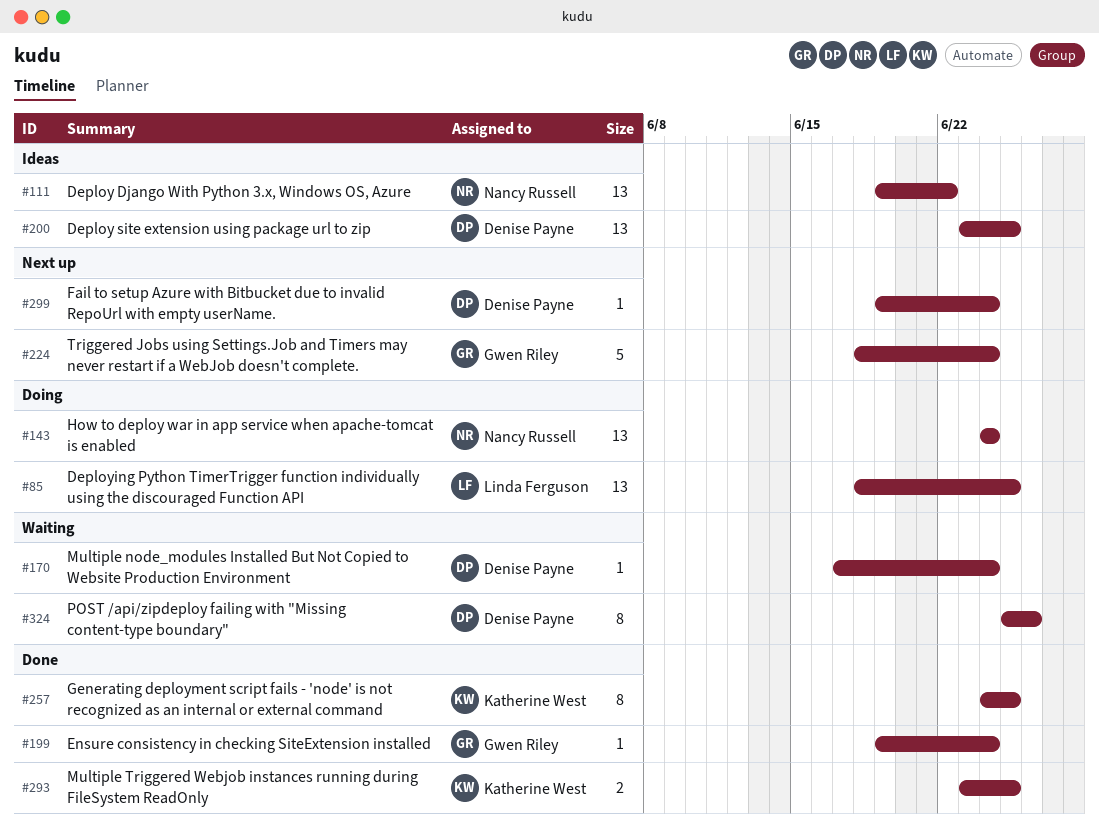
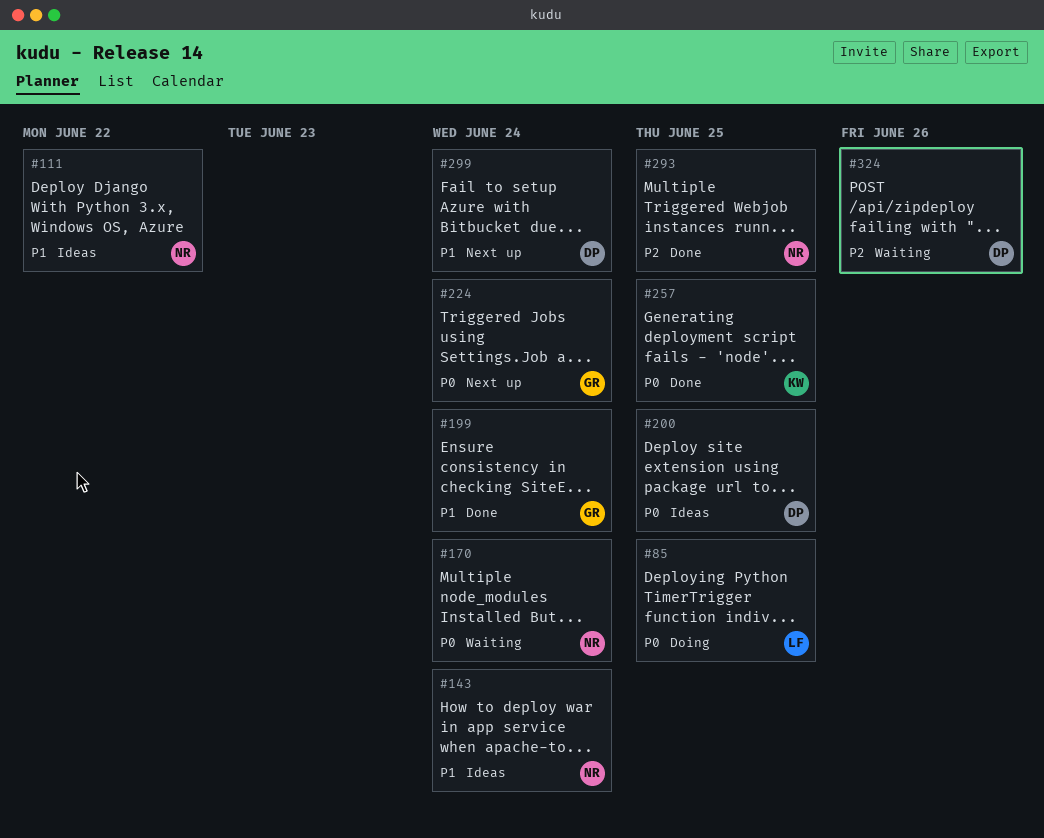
#143, status: Doing -> Ideas
#170, owner: Denise Payne -> Nancy Russell
#293, owner: Katherine West -> Nancy Russell

